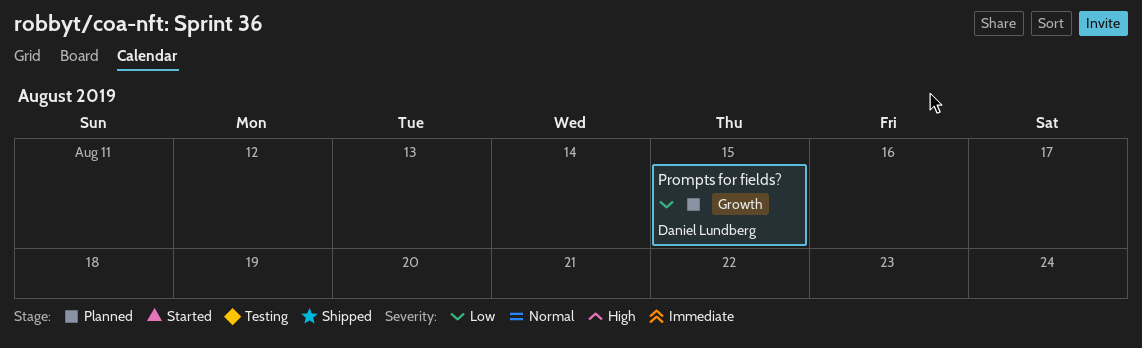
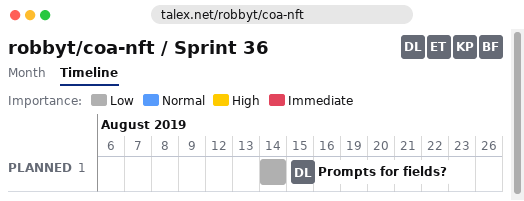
Prompts for fields?, due: Aug 15 -> Aug 14

